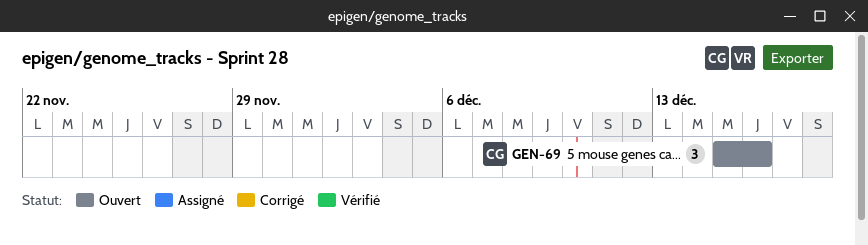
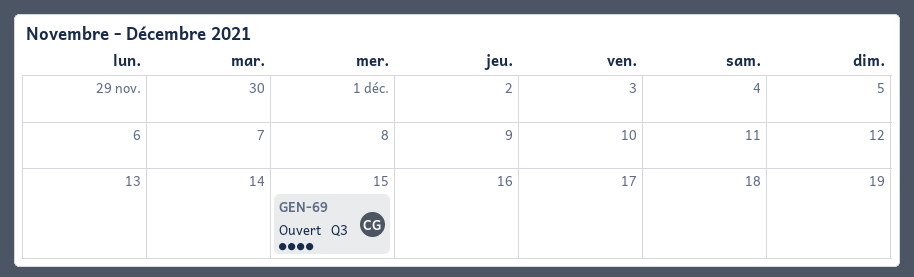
GEN-69, estimate: 3 -> 4
GEN-69, due: Dec 16 -> Dec 15

